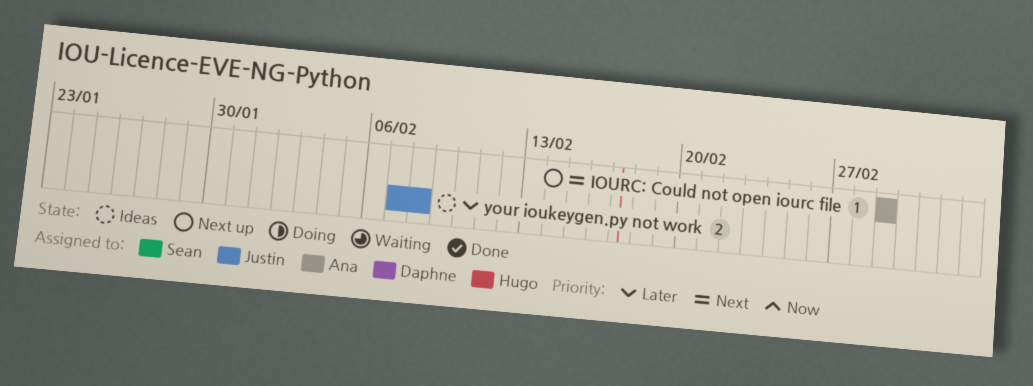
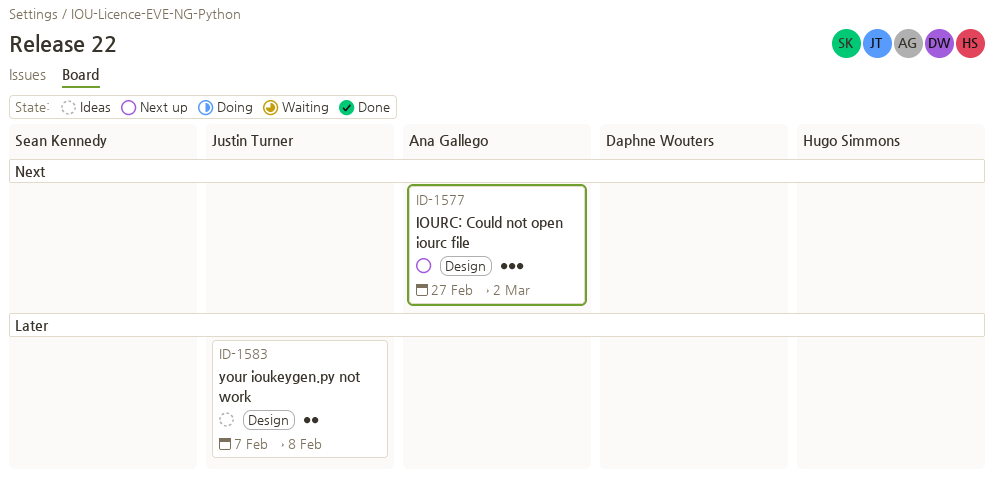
IOURC: Could not open iourc file, estimate: 1 -> 3
IOURC: Could not open iourc file, start: Mar 1 -> Feb 27
IOURC: Could not open iourc file, due: Mar 1 -> Mar 2

